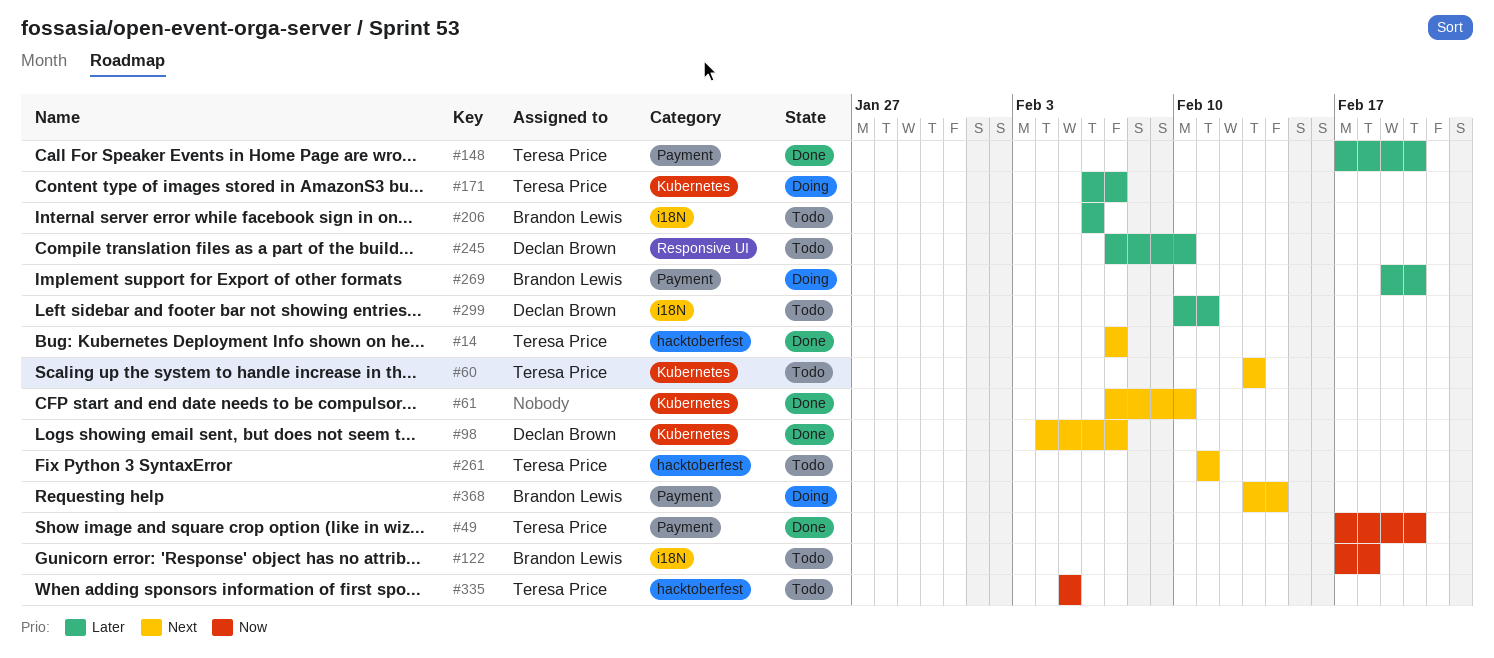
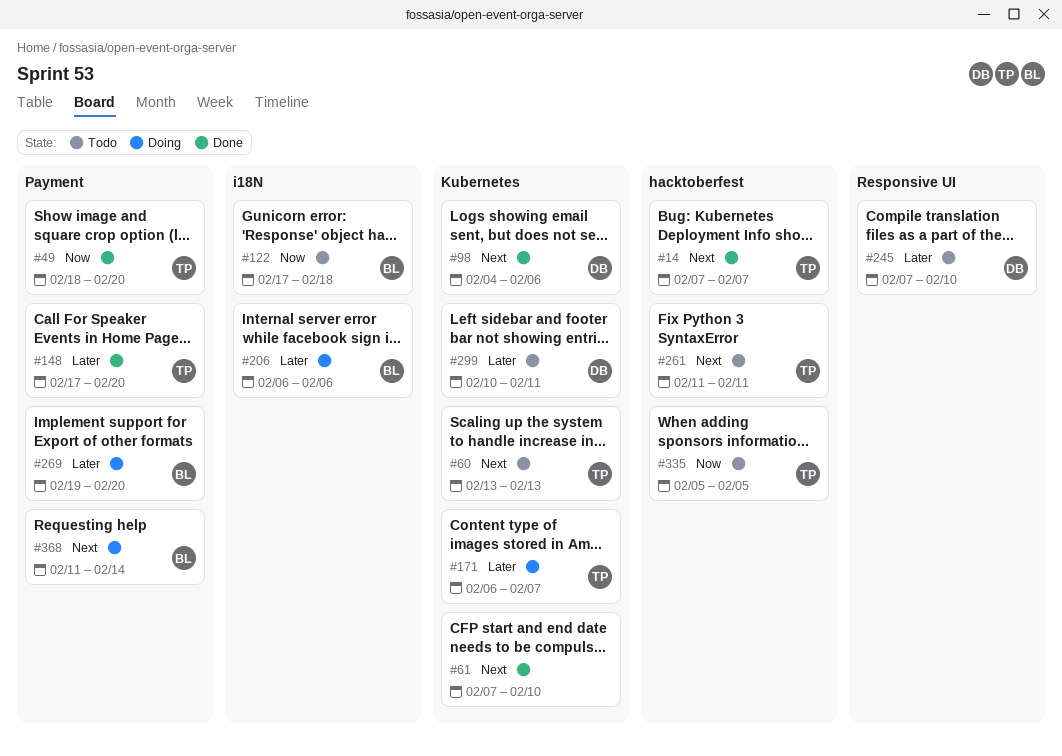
#49, start: Feb 17 -> Feb 18
#98, due: Feb 7 -> Feb 6
#206, status: Todo -> Doing
#299, label: i18N -> Kubernetes
#368, start: Feb 13 -> Feb 11

